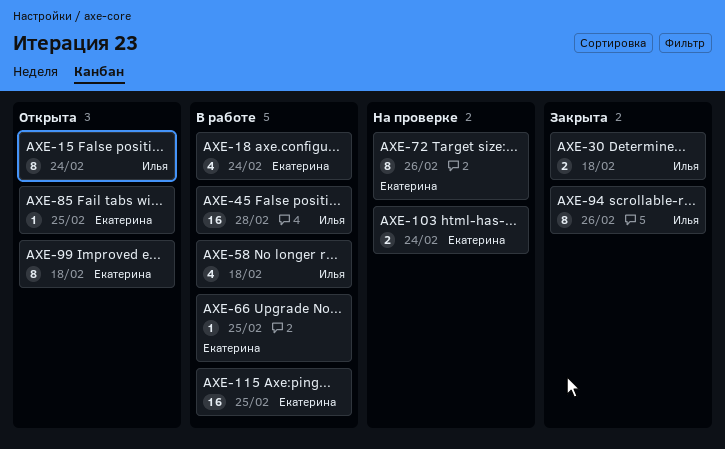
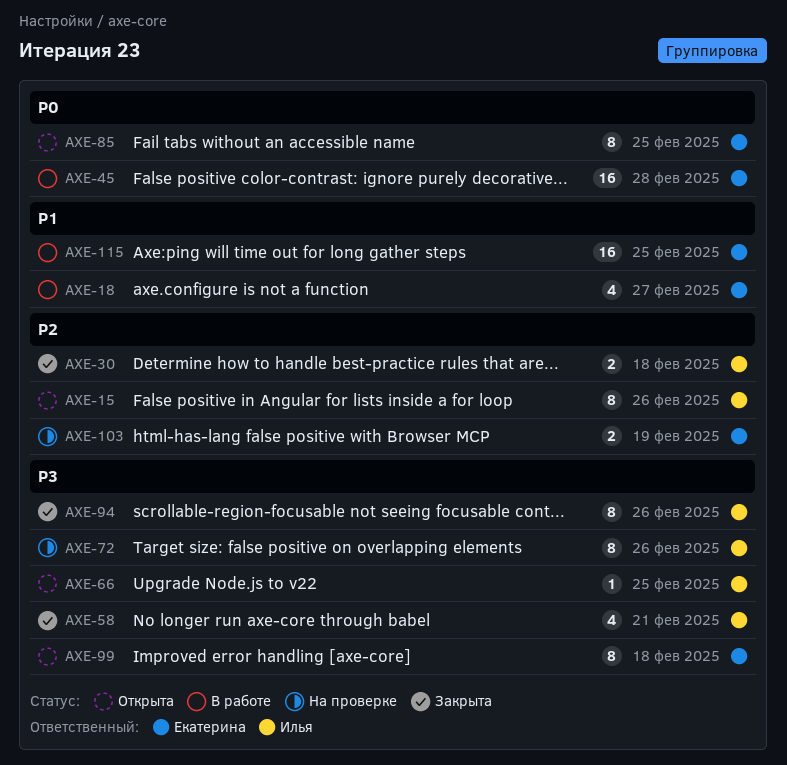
AXE-15, due: Feb 24 -> Feb 26
AXE-18, due: Feb 24 -> Feb 27
AXE-45, owner: Илья -> Екатерина
AXE-58, status: В работе -> Закрыта
AXE-58, due: Feb 18 -> Feb 21
AXE-66, status: В работе -> Открыта
AXE-66, owner: Екатерина -> Илья
AXE-72, owner: Екатерина -> Илья
AXE-85, estimate: 1 -> 8
AXE-103, due: Feb 24 -> Feb 19

